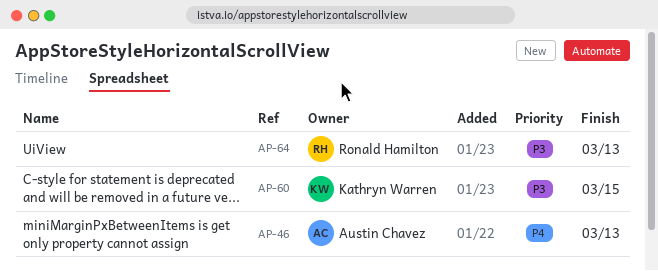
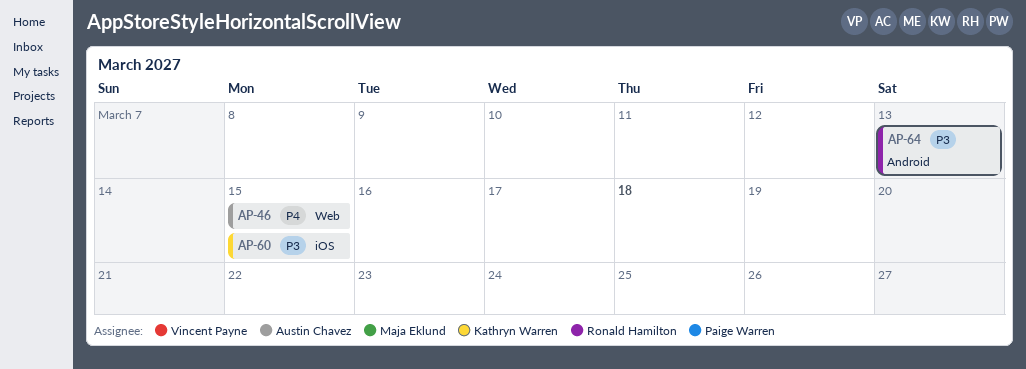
AP-46, due: Mar 13 -> Mar 15

